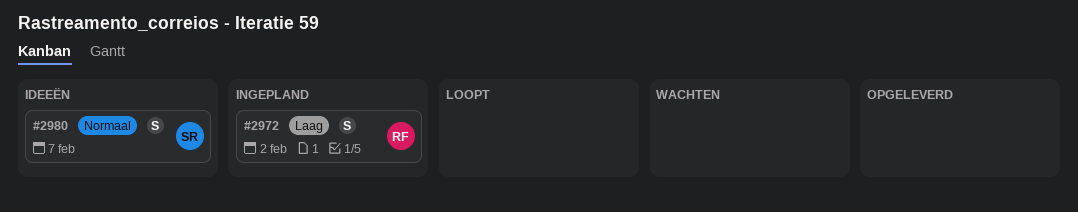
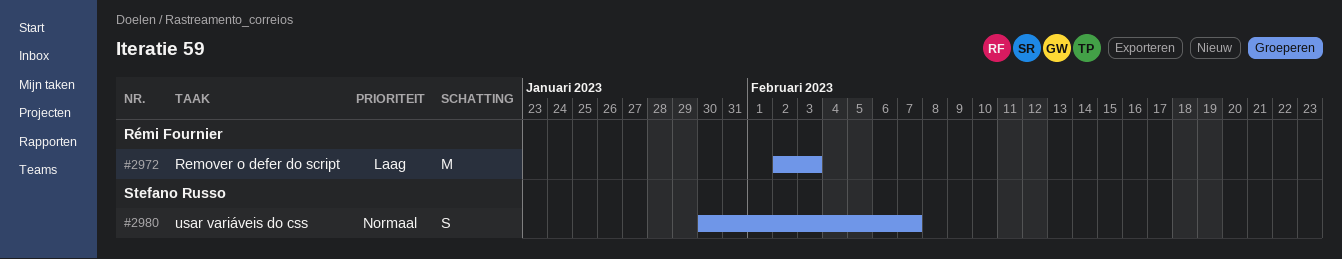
#2972, estimate: S -> M
#2972, due: Feb 2 -> Feb 3

